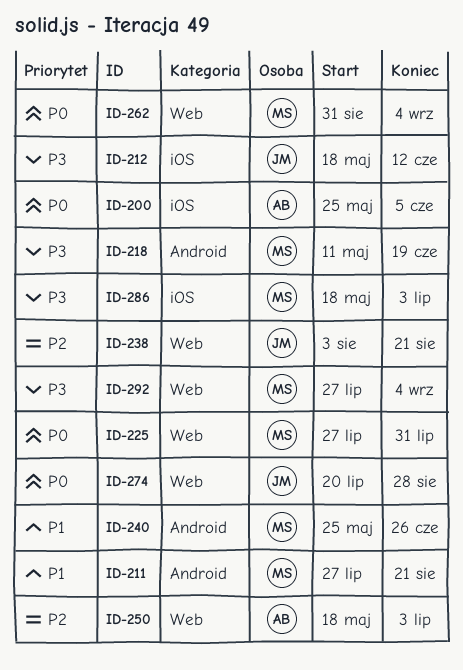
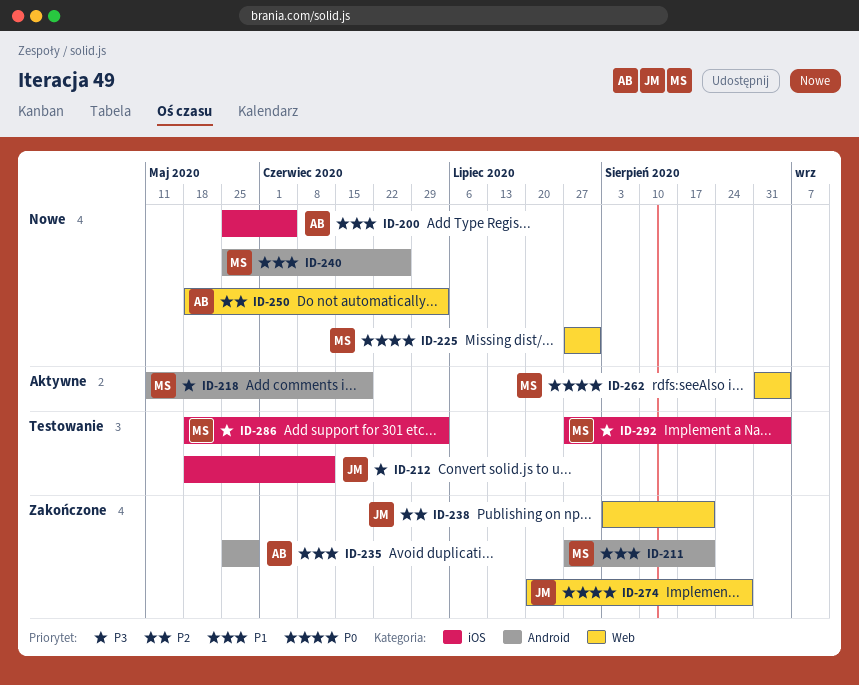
ID-200, priority: P0 -> P1
ID-235: none -> present
ID-292, label: Web -> iOS

